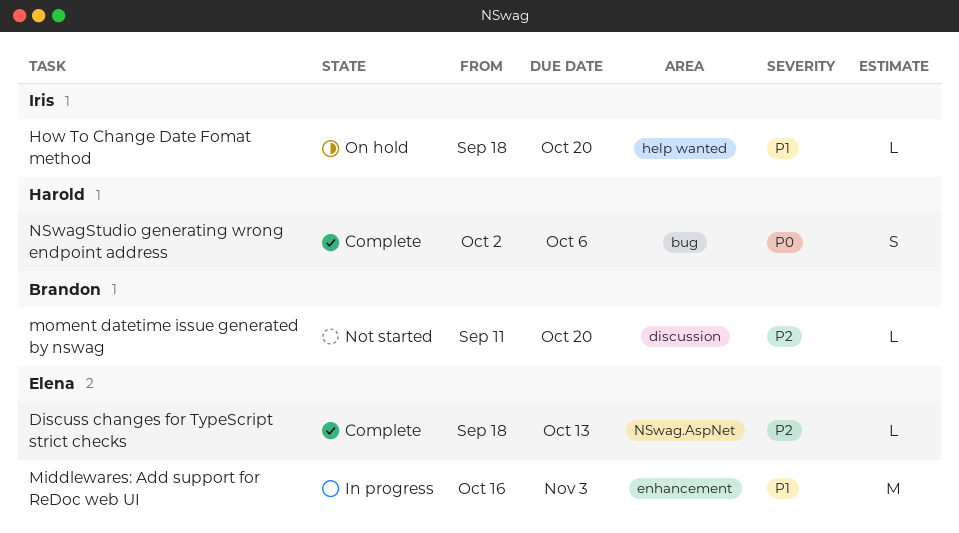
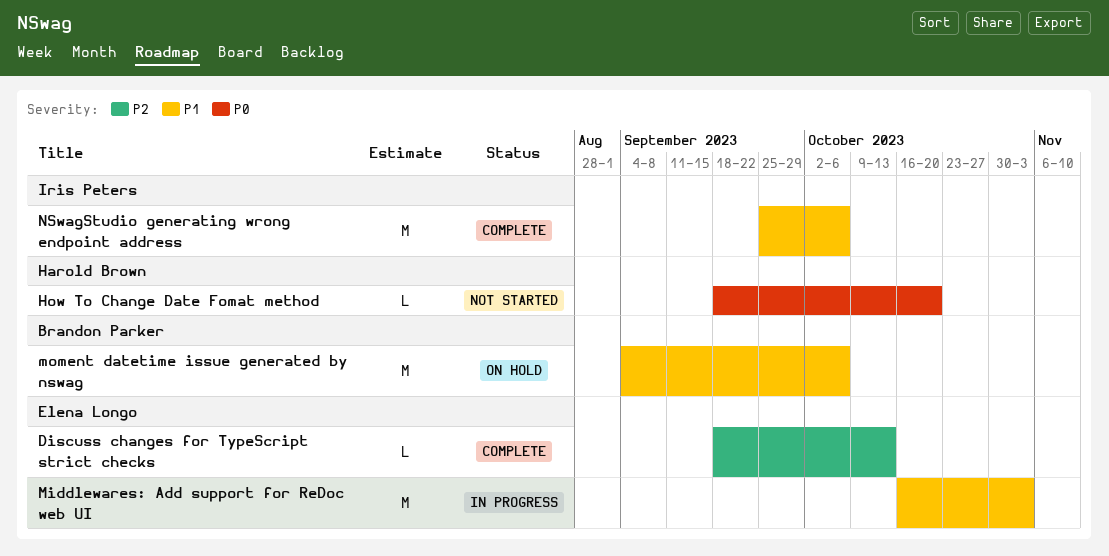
How To Change Date Fomat method, status: On hold -> Not started
How To Change Date Fomat method, owner: Iris Peters -> Harold Brown
How To Change Date Fomat method, priority: P1 -> P0
moment datetime issue generated by nswag, status: Not started -> On hold
moment datetime issue generated by nswag, priority: P2 -> P1
moment datetime issue generated by nswag, estimate: L -> M
moment datetime issue generated by nswag, start: Sep 11 -> Sep 4
moment datetime issue generated by nswag, due: Oct 20 -> Oct 6
NSwagStudio generating wrong endpoint address, owner: Harold Brown -> Iris Peters
NSwagStudio generating wrong endpoint address, priority: P0 -> P1
NSwagStudio generating wrong endpoint address, estimate: S -> M
NSwagStudio generating wrong endpoint address, start: Oct 2 -> Sep 25

